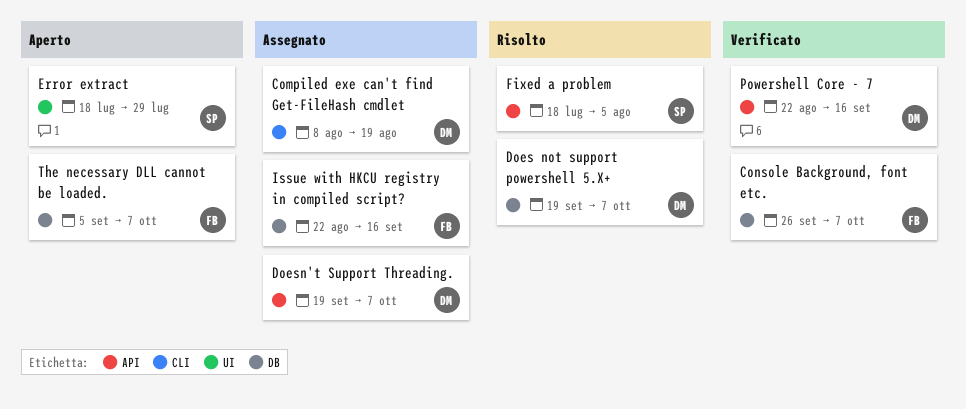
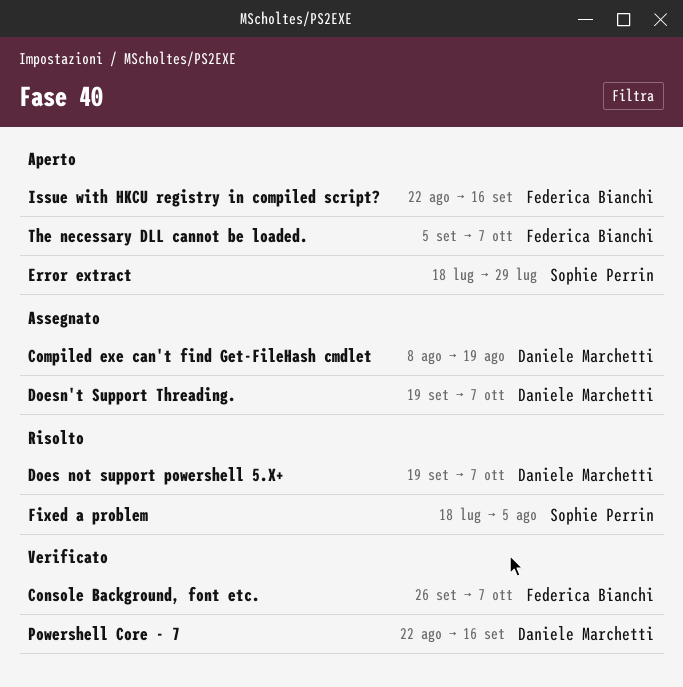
Issue with HKCU registry in compiled script?, status: Assegnato -> Aperto

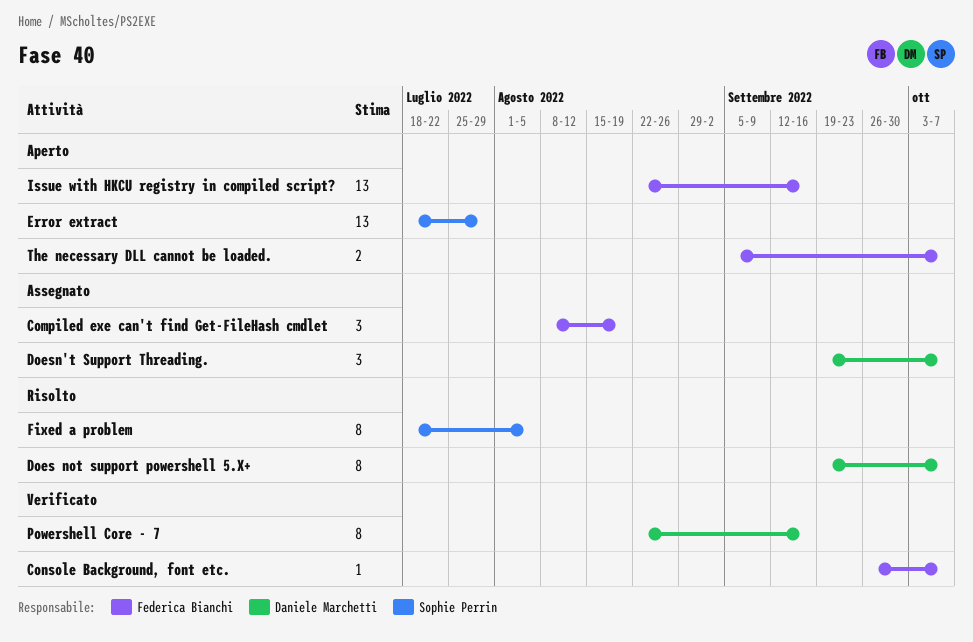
Compiled exe can't find Get-FileHash cmdlet, owner: Daniele Marchetti -> Federica Bianchi

